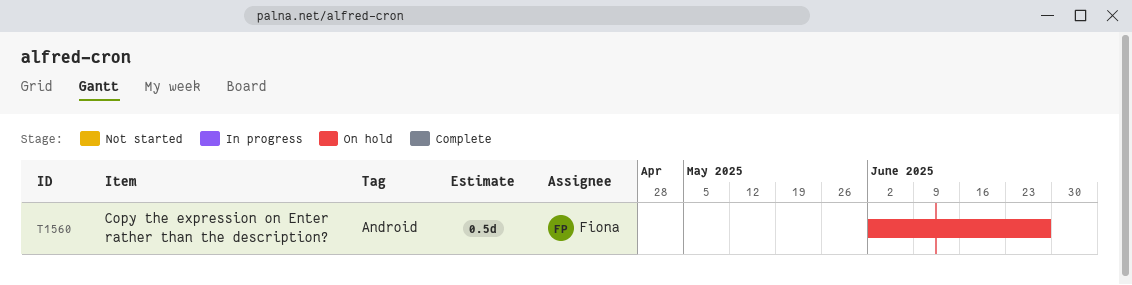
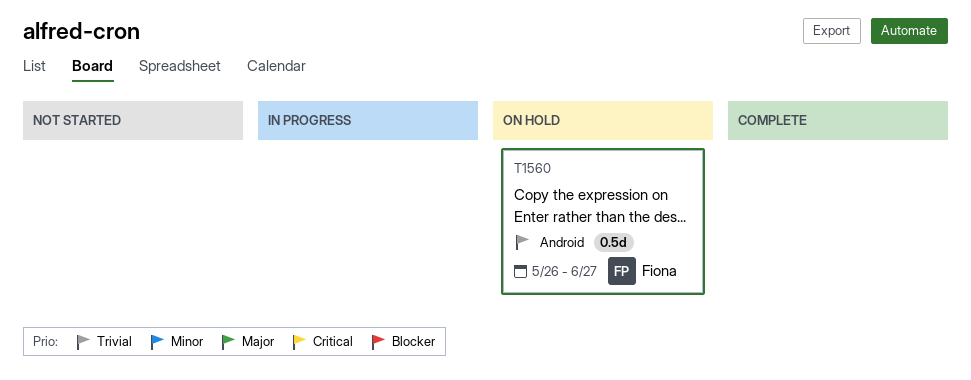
T1560, start: Jun 2 -> May 26

